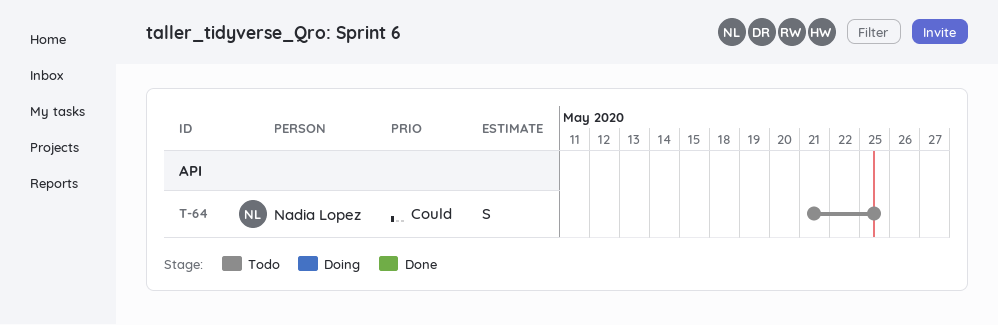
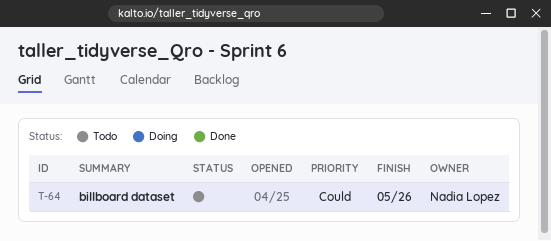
T-64, due: May 25 -> May 26

